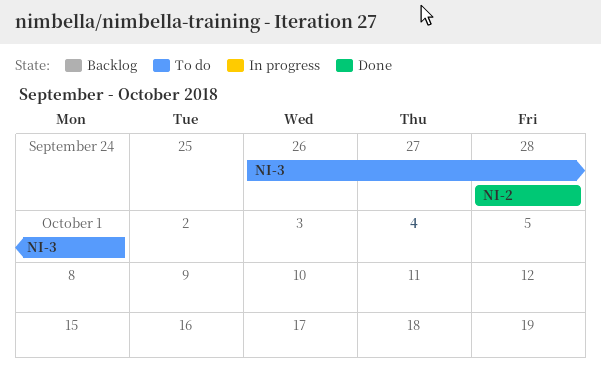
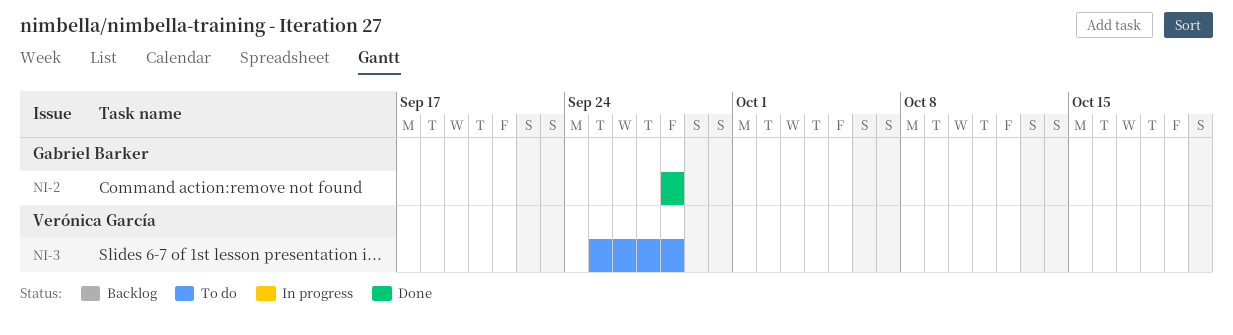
NI-3, start: Sep 26 -> Sep 25
NI-3, due: Oct 1 -> Sep 28

